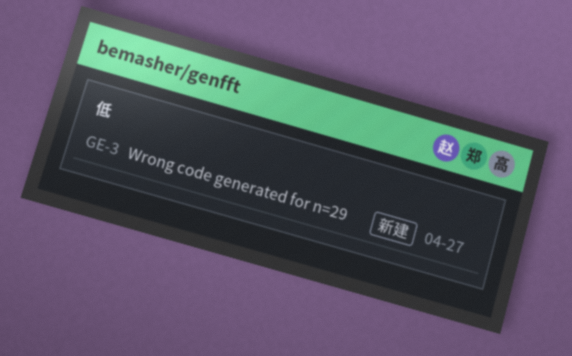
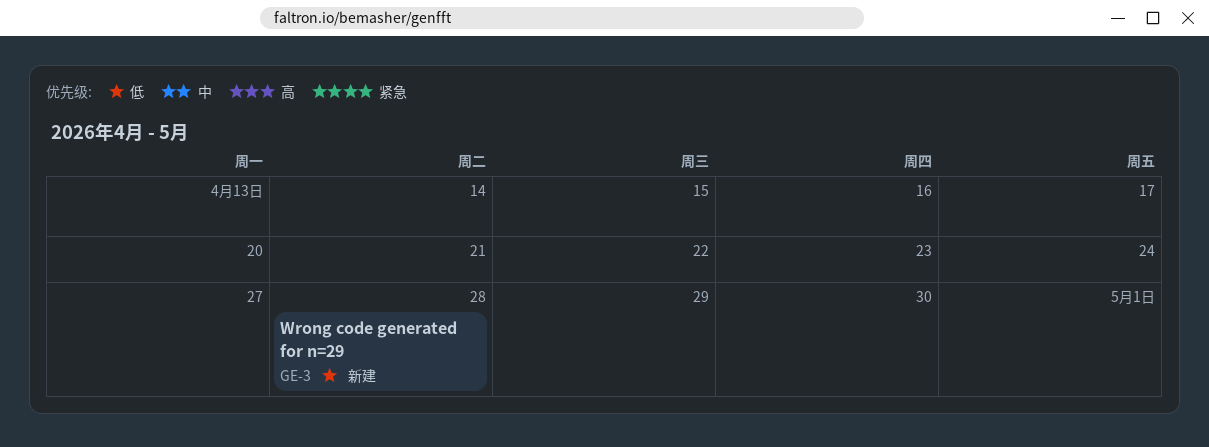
GE-3, due: Apr 27 -> Apr 28

